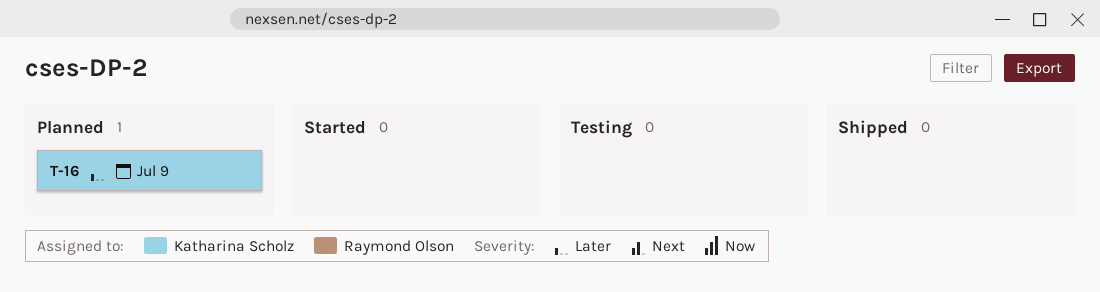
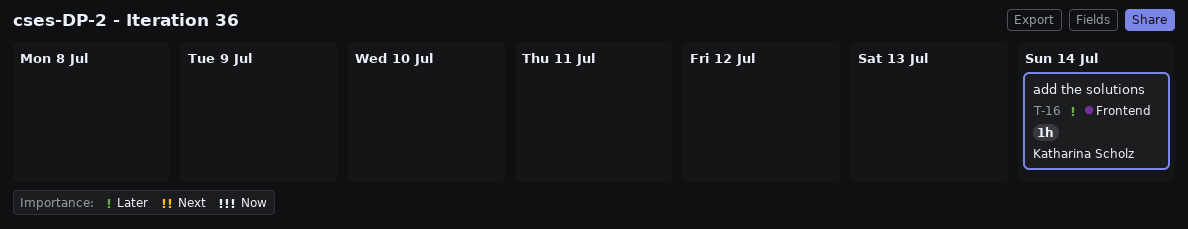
T-16, due: Jul 9 -> Jul 14

